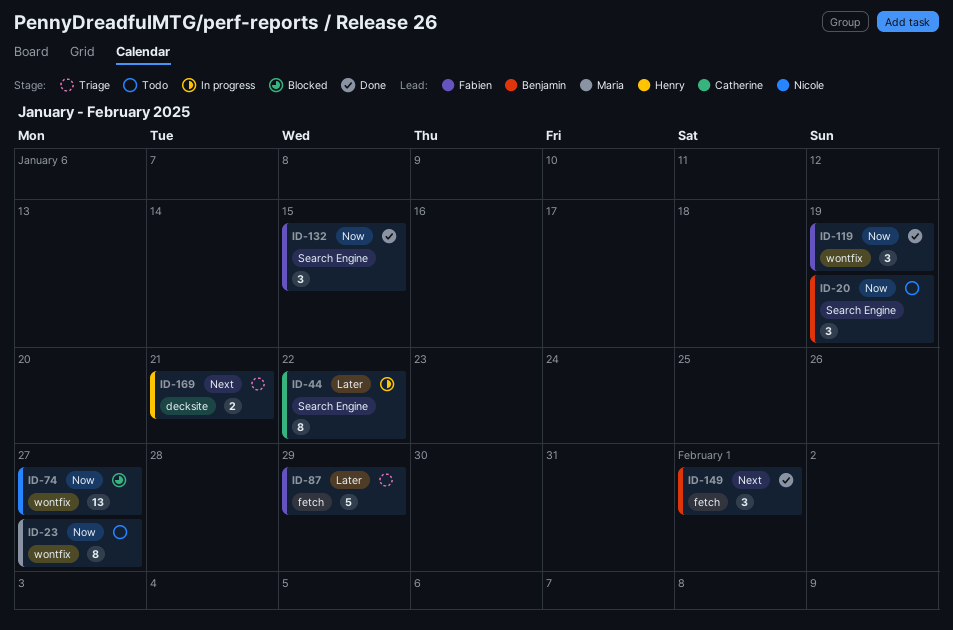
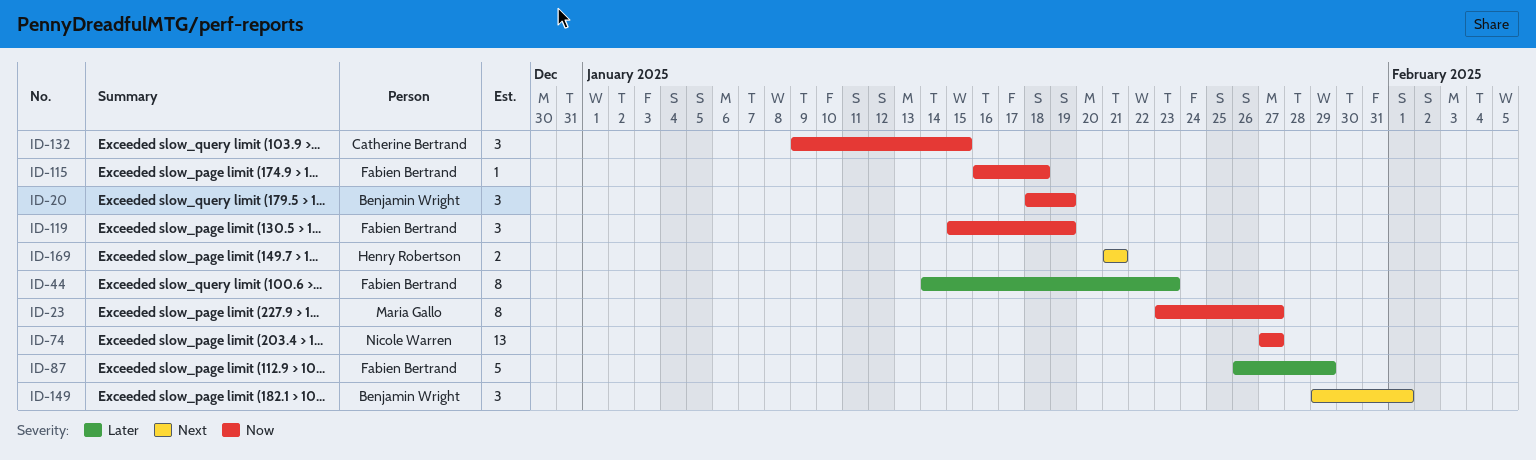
ID-44, owner: Catherine Bertrand -> Fabien Bertrand
ID-44, due: Jan 22 -> Jan 23
ID-115: none -> present
ID-132, owner: Fabien Bertrand -> Catherine Bertrand

